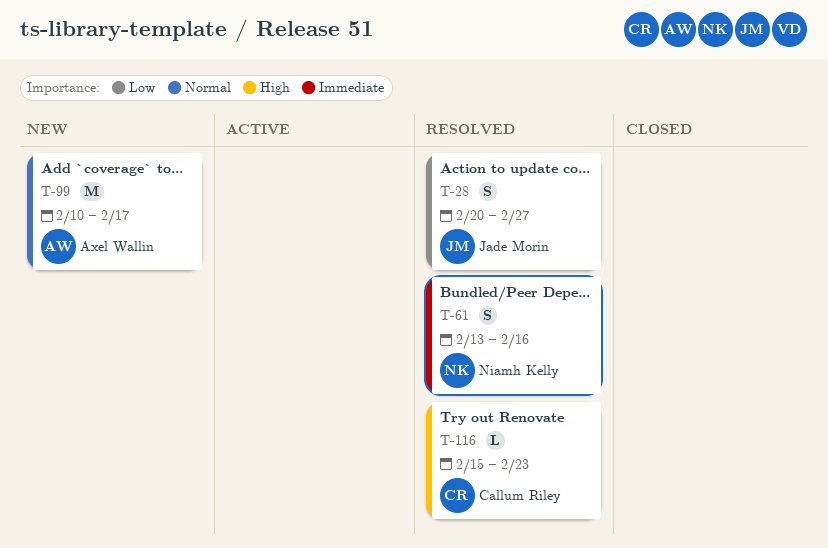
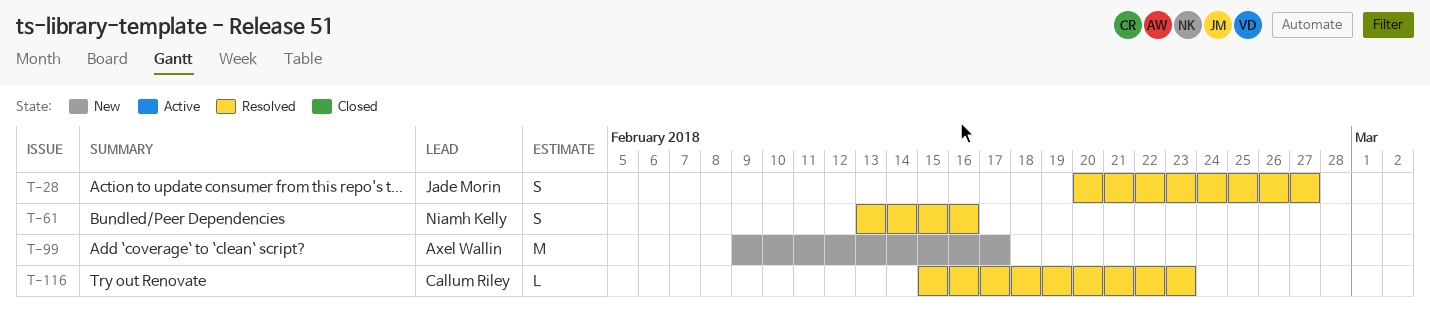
T-99, start: Feb 10 -> Feb 9

